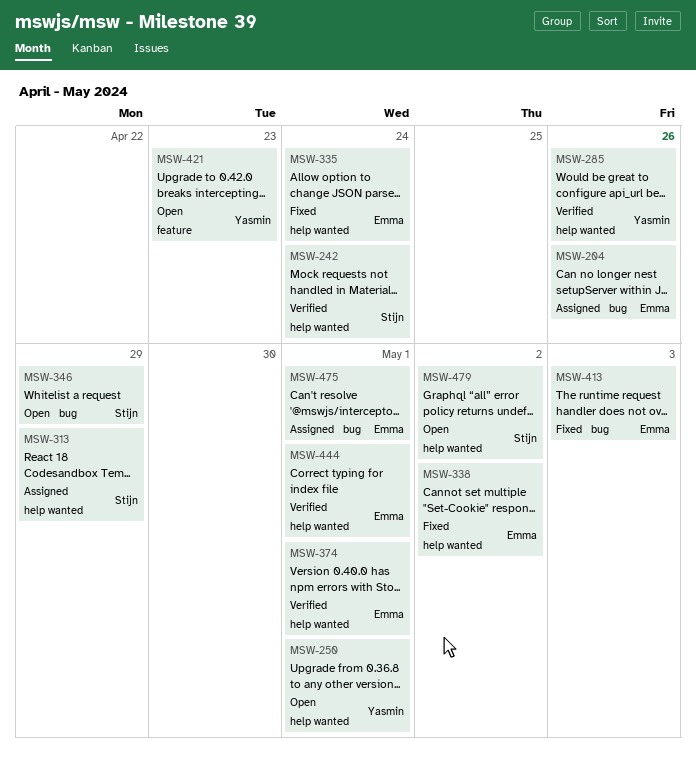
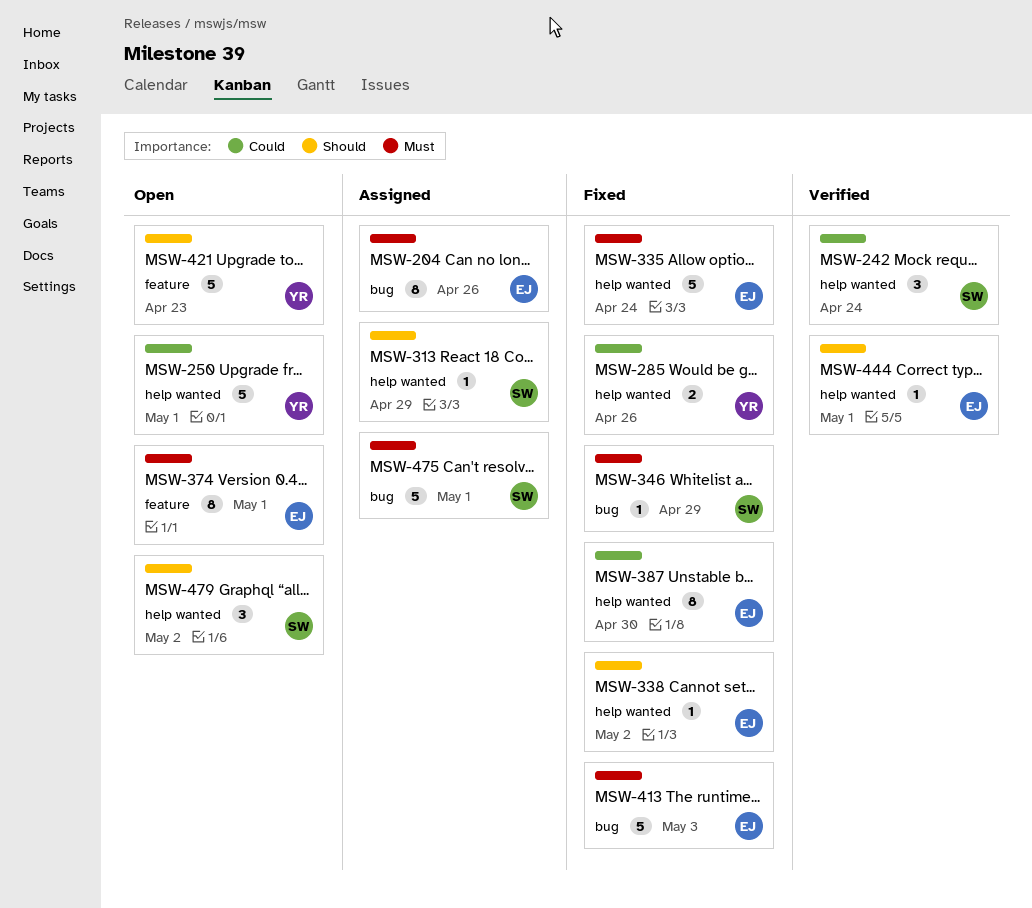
MSW-285, status: Verified -> Fixed
MSW-346, status: Open -> Fixed
MSW-374, status: Verified -> Open
MSW-374, label: help wanted -> feature
MSW-387: none -> present
MSW-475, owner: Emma -> Stijn

